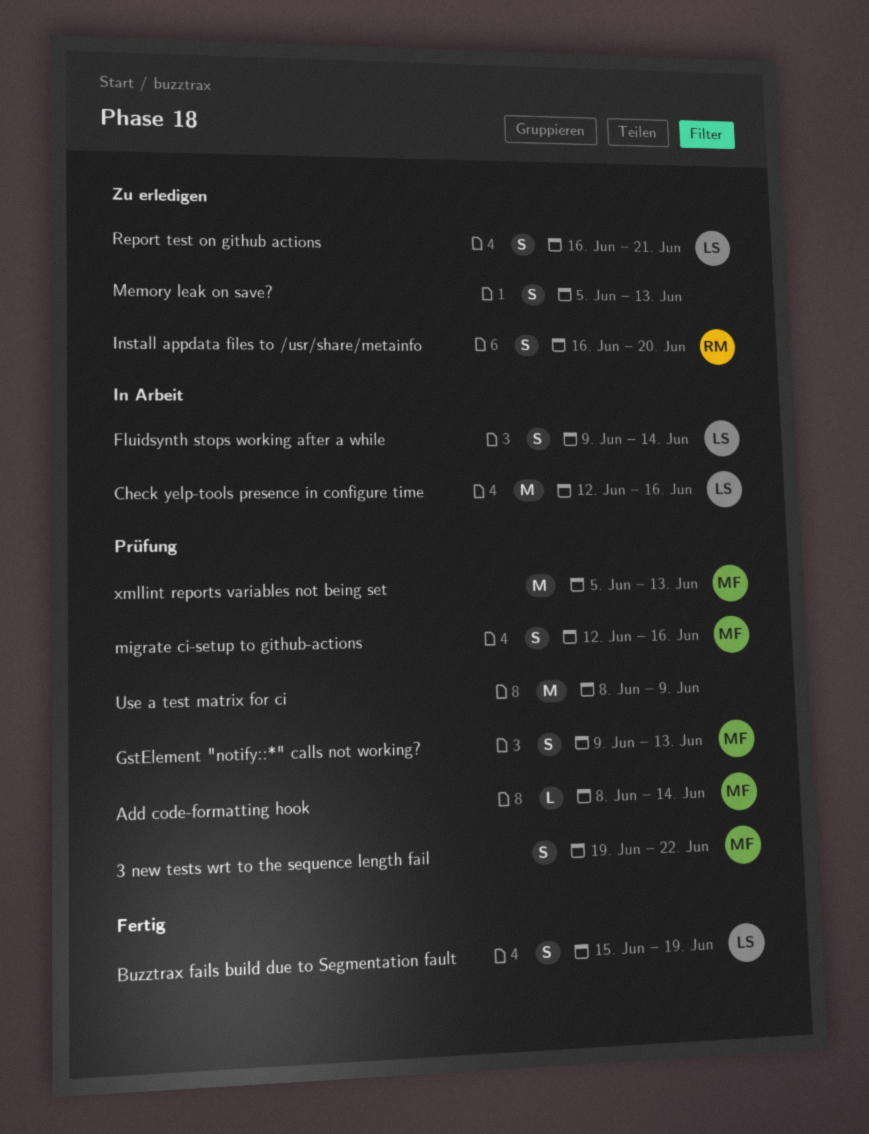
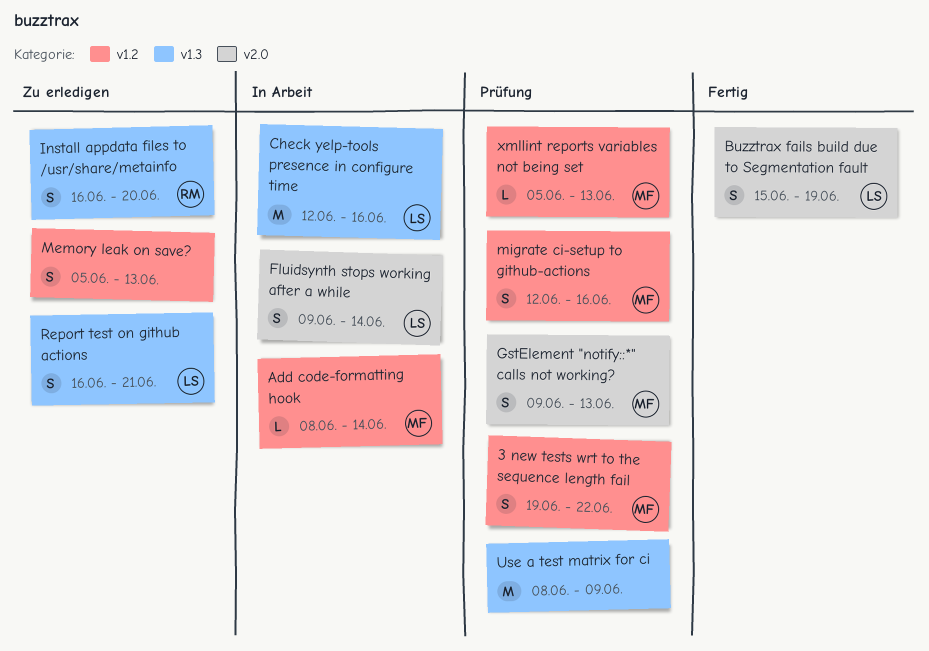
Add code-formatting hook, status: Prüfung -> In Arbeit
xmllint reports variables not being set, estimate: M -> L

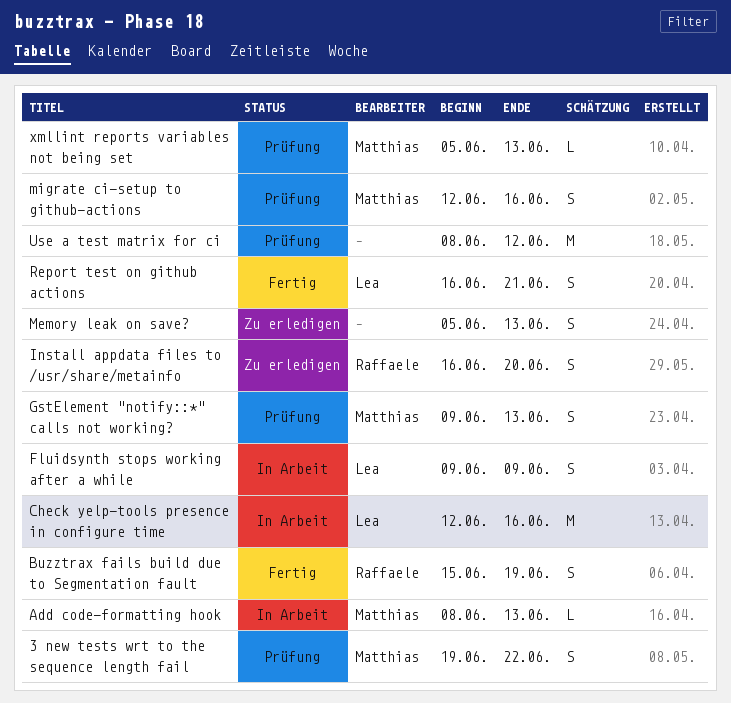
Add code-formatting hook, due: Jun 14 -> Jun 13
Buzztrax fails build due to Segmentation fault, owner: Lea -> Raffaele
Fluidsynth stops working after a while, due: Jun 14 -> Jun 9
Report test on github actions, status: Zu erledigen -> Fertig
Use a test matrix for ci, due: Jun 9 -> Jun 12

